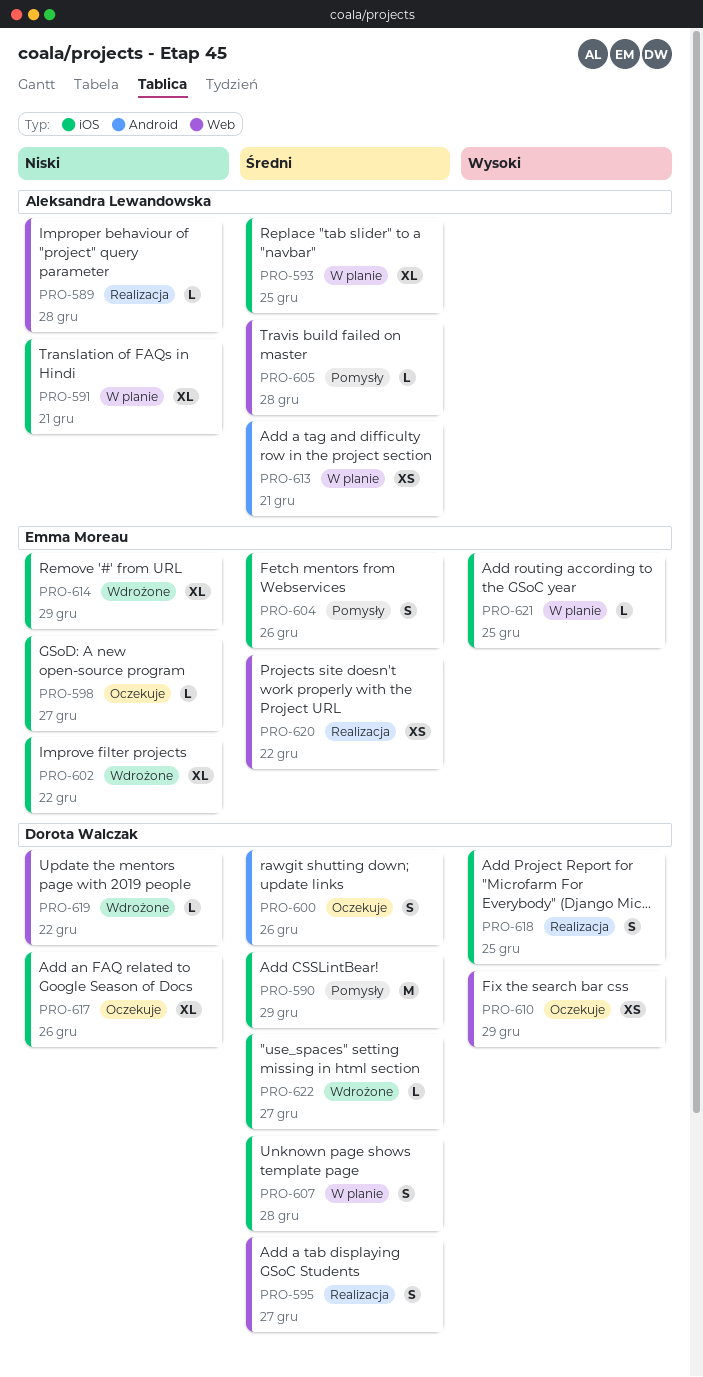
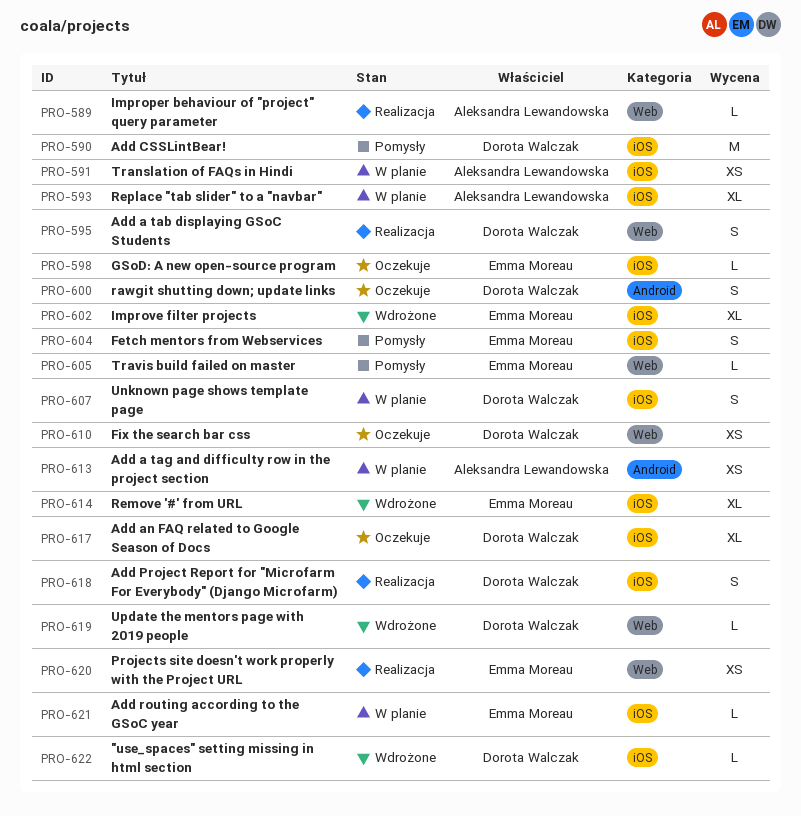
PRO-591, estimate: XL -> XS
PRO-605, owner: Aleksandra Lewandowska -> Emma Moreau

